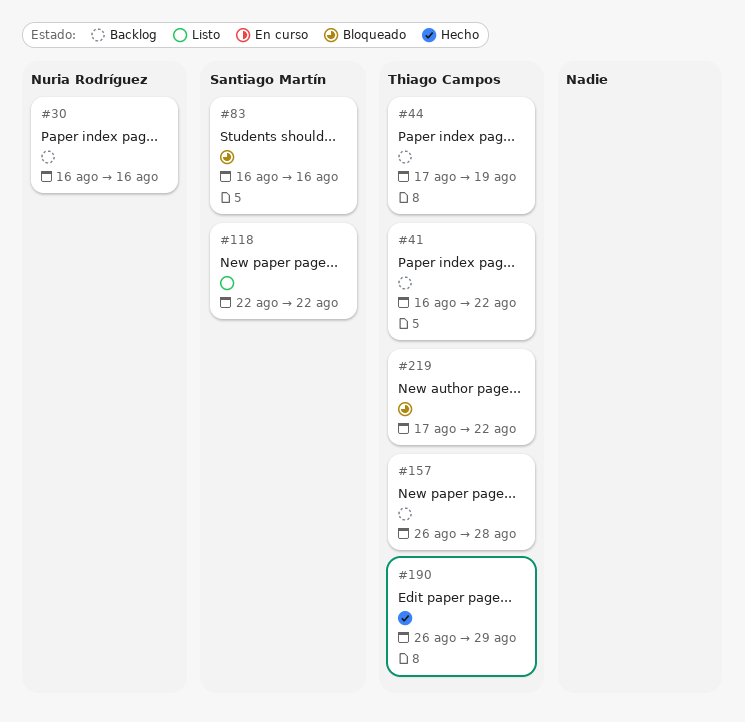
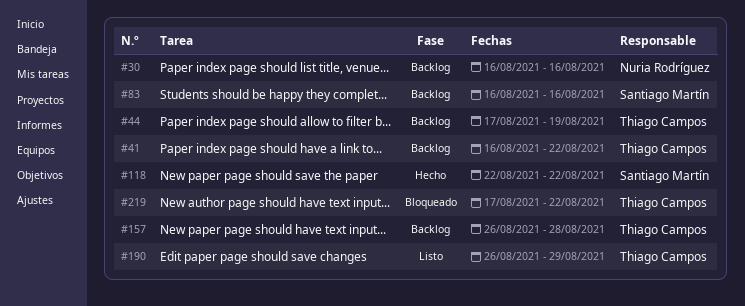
#83, status: Bloqueado -> Backlog
#118, status: Listo -> Hecho
#190, status: Hecho -> Listo

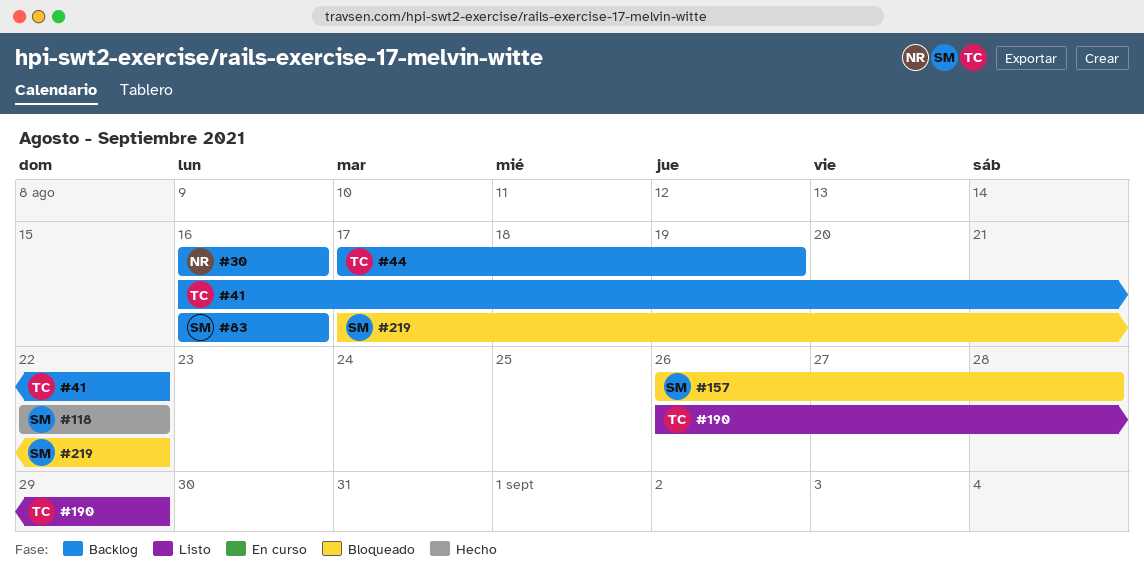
#157, status: Backlog -> Bloqueado
#157, owner: Thiago Campos -> Santiago Martín
#219, owner: Thiago Campos -> Santiago Martín

